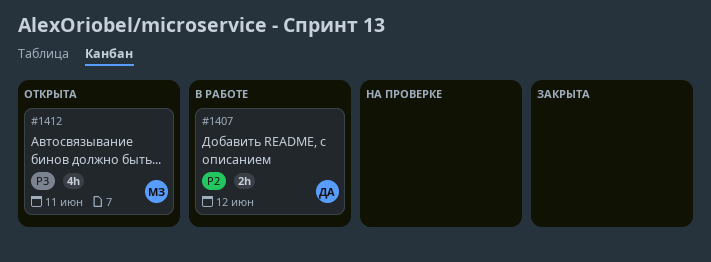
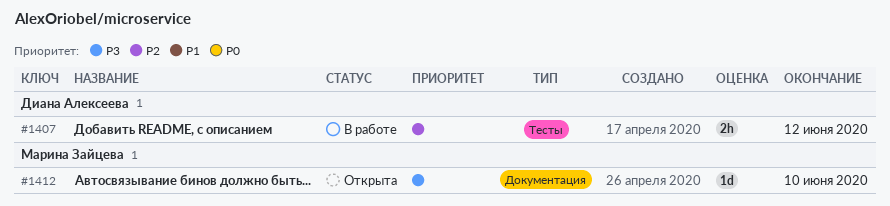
#1412, estimate: 4h -> 1d
#1412, due: Jun 11 -> Jun 10

